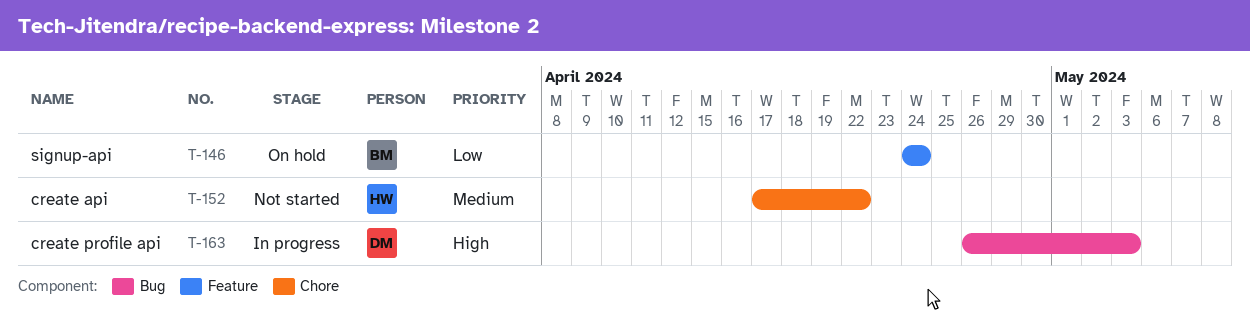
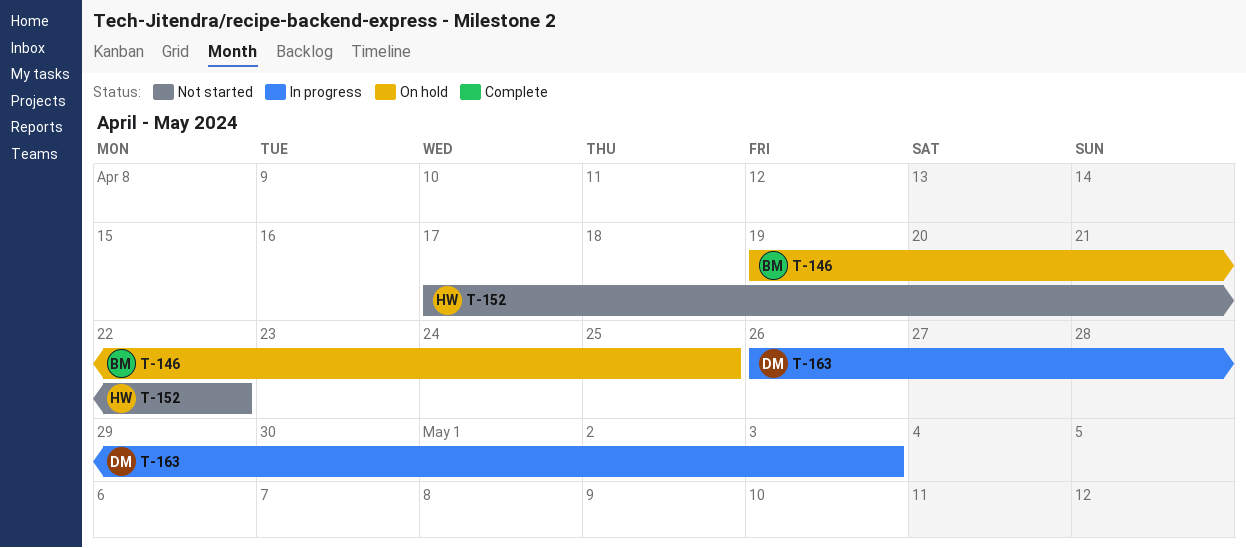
T-146, start: Apr 24 -> Apr 19
T-146, due: Apr 24 -> Apr 25

